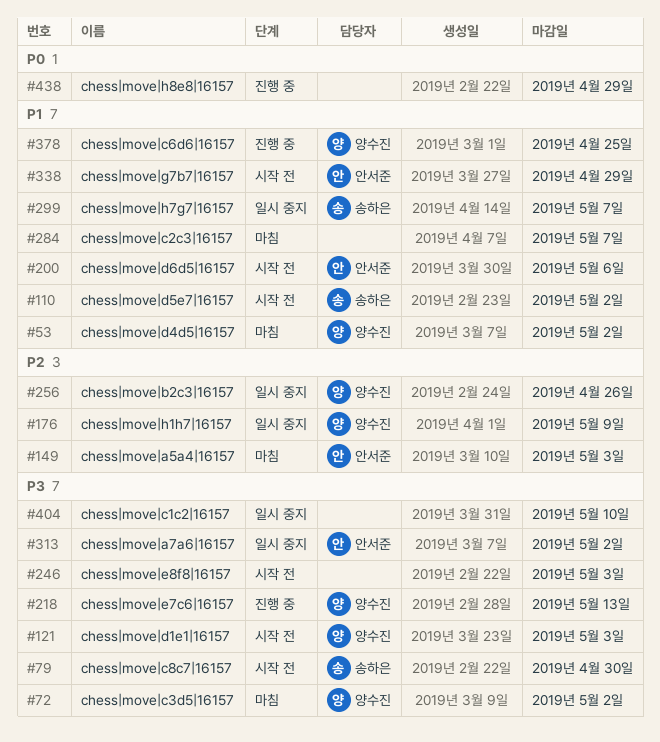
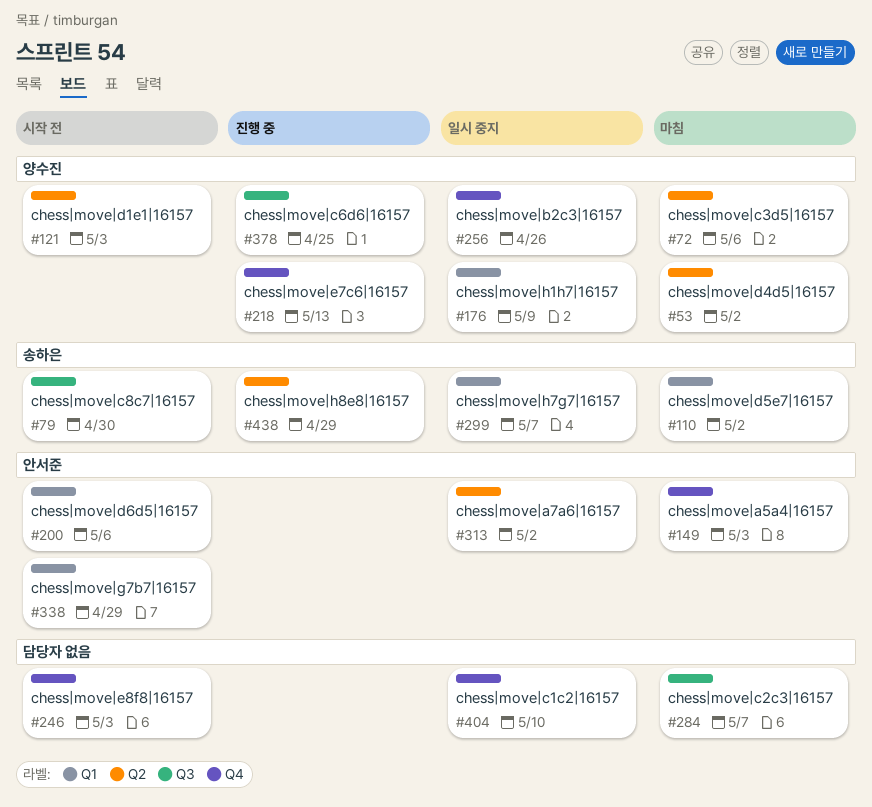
#72, due: May 2 -> May 6
#110, status: 시작 전 -> 마침
#438, owner: none -> 송하은

